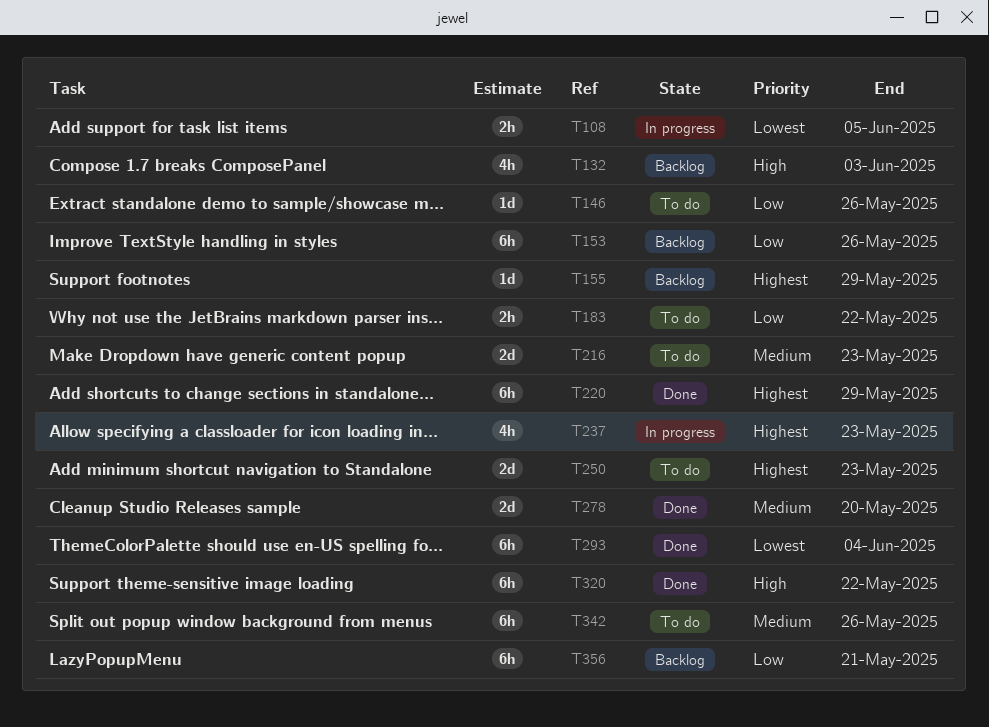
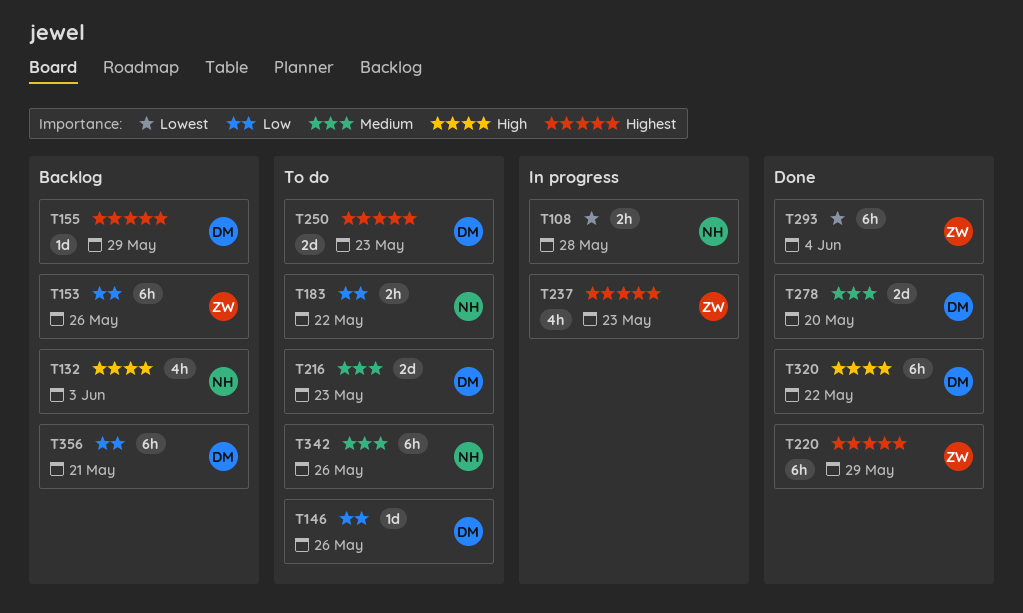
T108, due: Jun 5 -> May 28

